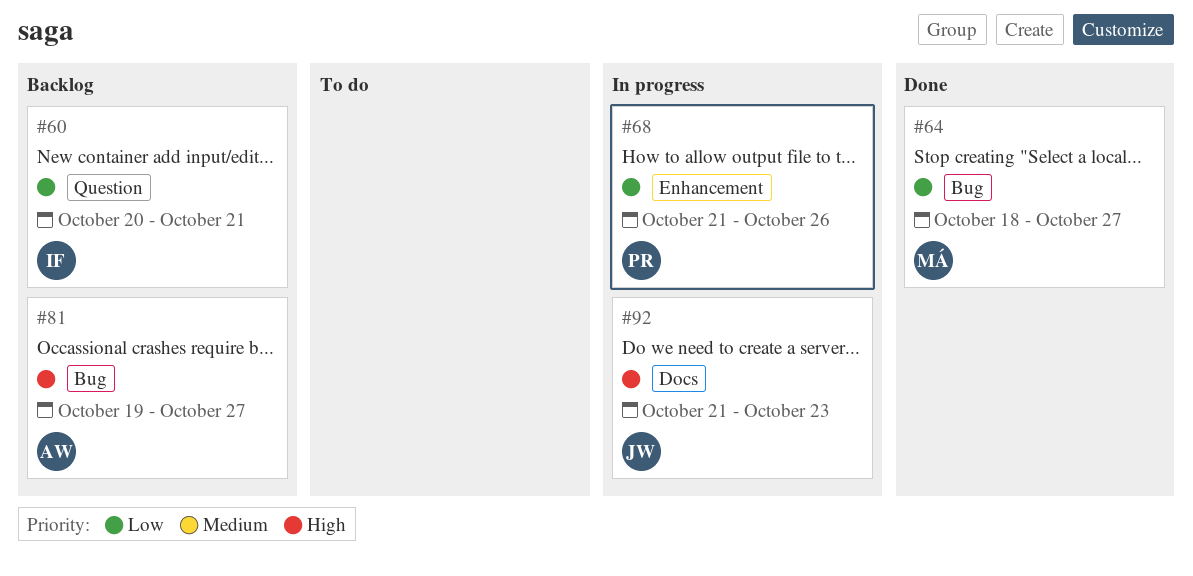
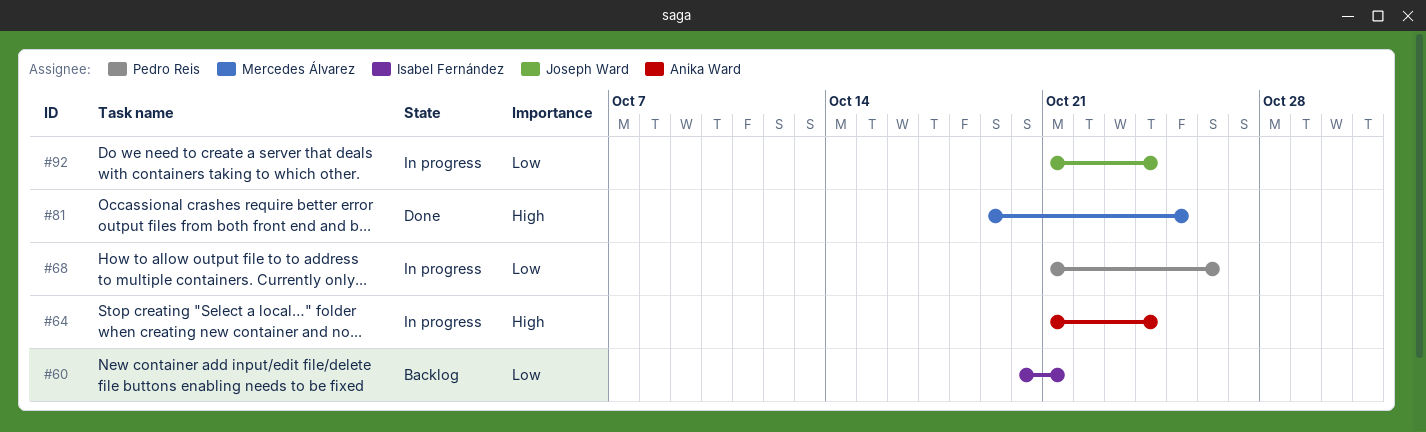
#64, status: Done -> In progress
#64, owner: Mercedes Álvarez -> Anika Ward
#64, priority: Low -> High
#64, start: Oct 18 -> Oct 21
#64, due: Oct 27 -> Oct 24
#81, status: Backlog -> Done
#81, owner: Anika Ward -> Mercedes Álvarez
#81, due: Oct 27 -> Oct 25
#92, priority: High -> Low
#92, due: Oct 23 -> Oct 24

